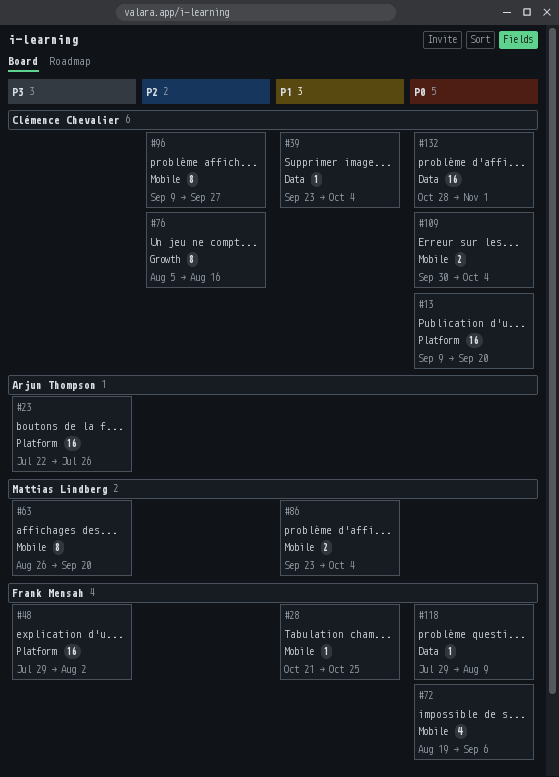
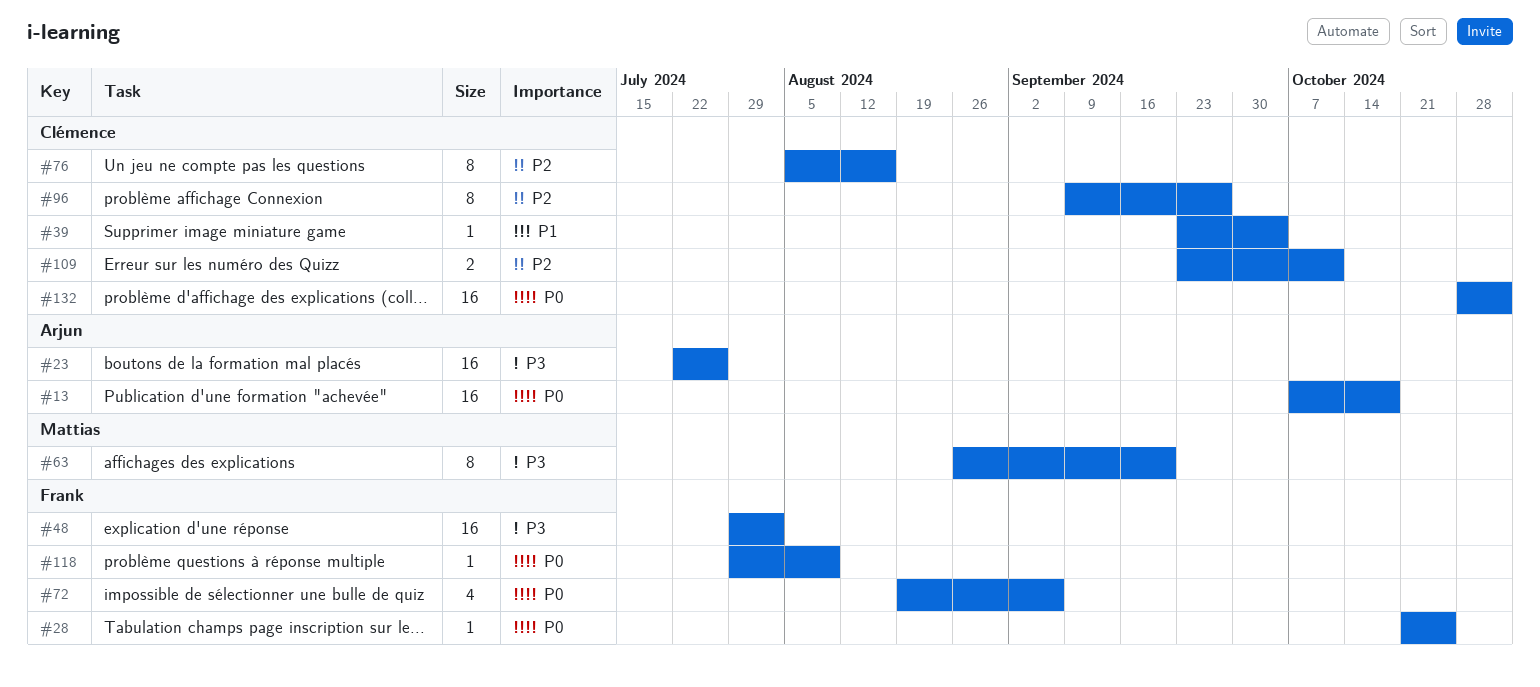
#13, owner: Clémence Chevalier -> Arjun Thompson
#13, start: Sep 9 -> Oct 7
#13, due: Sep 20 -> Oct 18
#28, priority: P1 -> P0
#86: present -> none
#109, priority: P0 -> P2
#109, start: Sep 30 -> Sep 23
#109, due: Oct 4 -> Oct 11

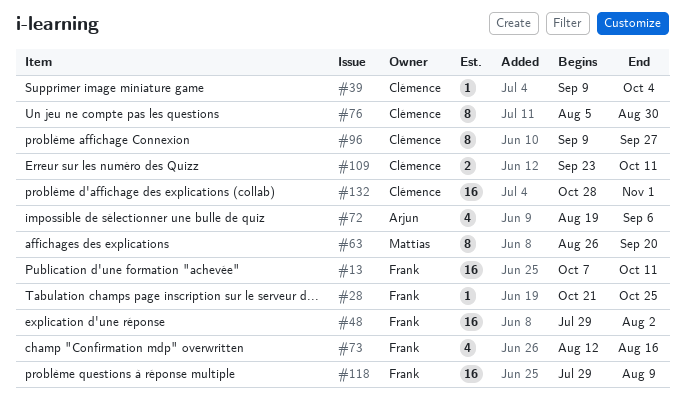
#13, owner: Arjun -> Frank
#13, due: Oct 18 -> Oct 11
#23: present -> none
#39, start: Sep 23 -> Sep 9
#72, owner: Frank -> Arjun
#73: none -> present
#76, due: Aug 16 -> Aug 30
#118, estimate: 1 -> 16

